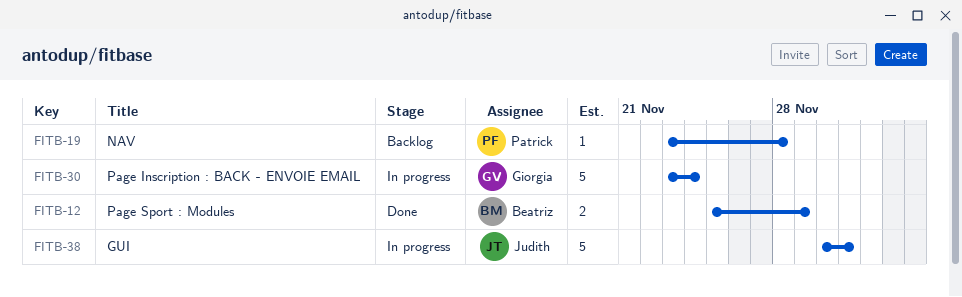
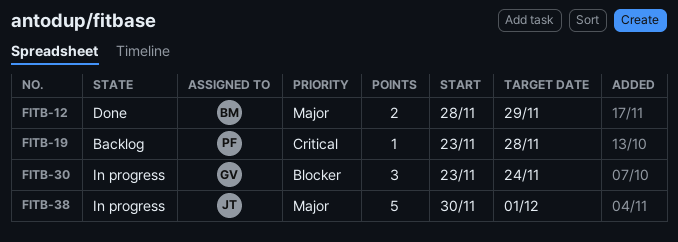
FITB-12, start: Nov 25 -> Nov 28
FITB-30, estimate: 5 -> 3

